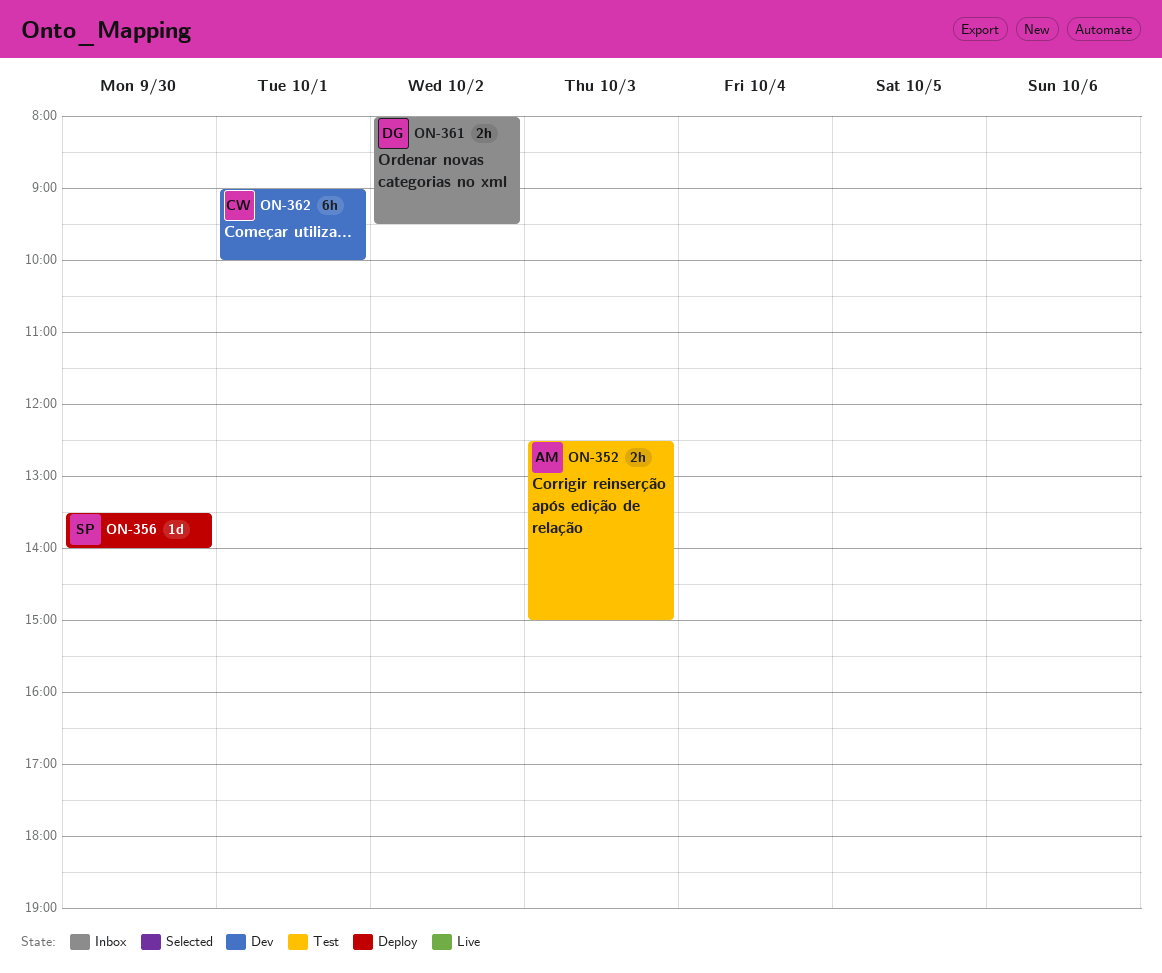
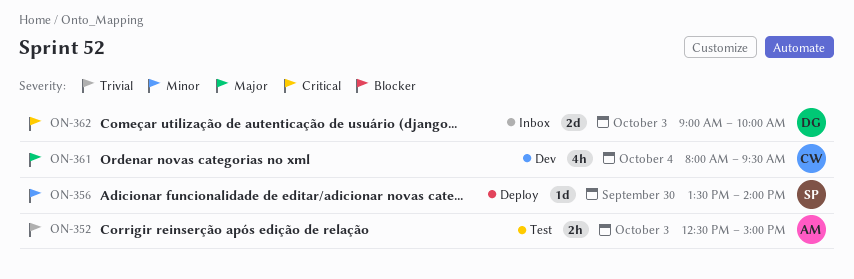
ON-361, status: Inbox -> Dev
ON-361, owner: DG -> CW
ON-361, estimate: 2h -> 4h
ON-361, day: Oct 2 -> Oct 4
ON-362, status: Dev -> Inbox
ON-362, owner: CW -> DG
ON-362, estimate: 6h -> 2d
ON-362, day: Oct 1 -> Oct 3

